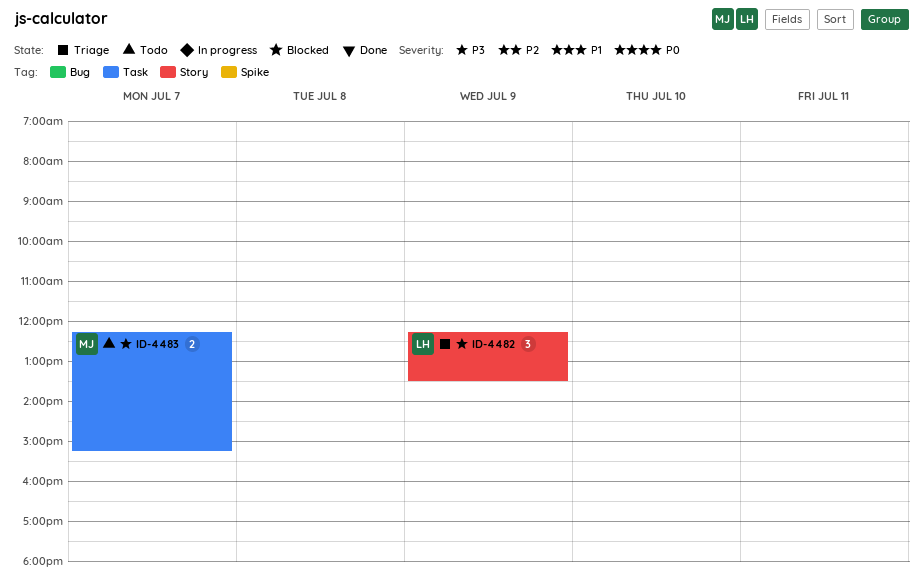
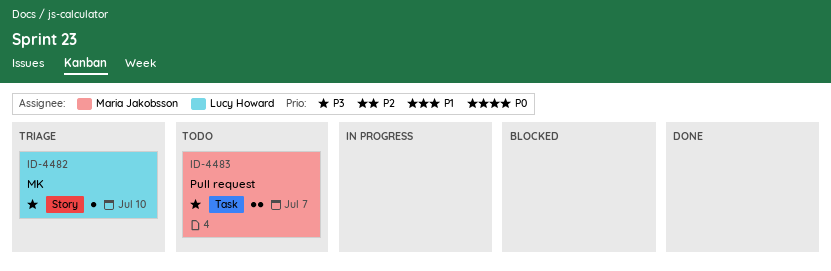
ID-4482, estimate: 3 -> 1
ID-4482, day: Jul 9 -> Jul 10

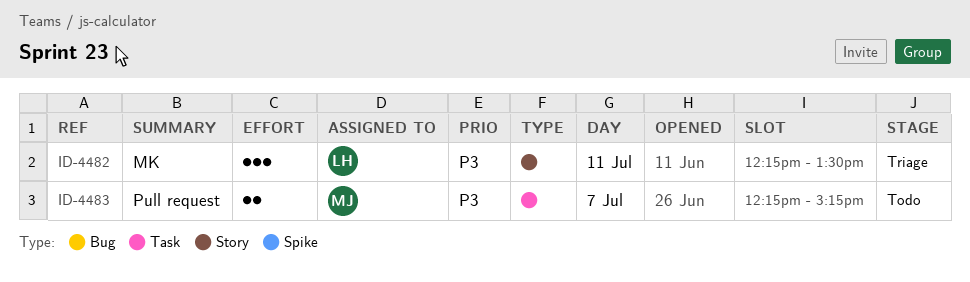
ID-4482, estimate: 1 -> 3
ID-4482, day: Jul 10 -> Jul 11

